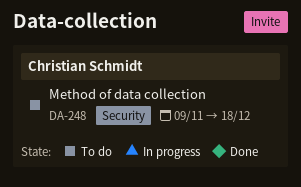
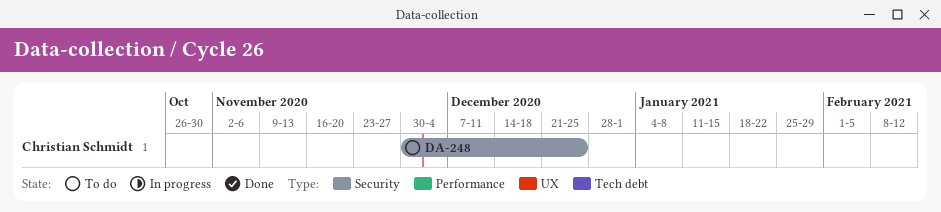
DA-248, start: Nov 9 -> Nov 30
DA-248, due: Dec 18 -> Dec 25

